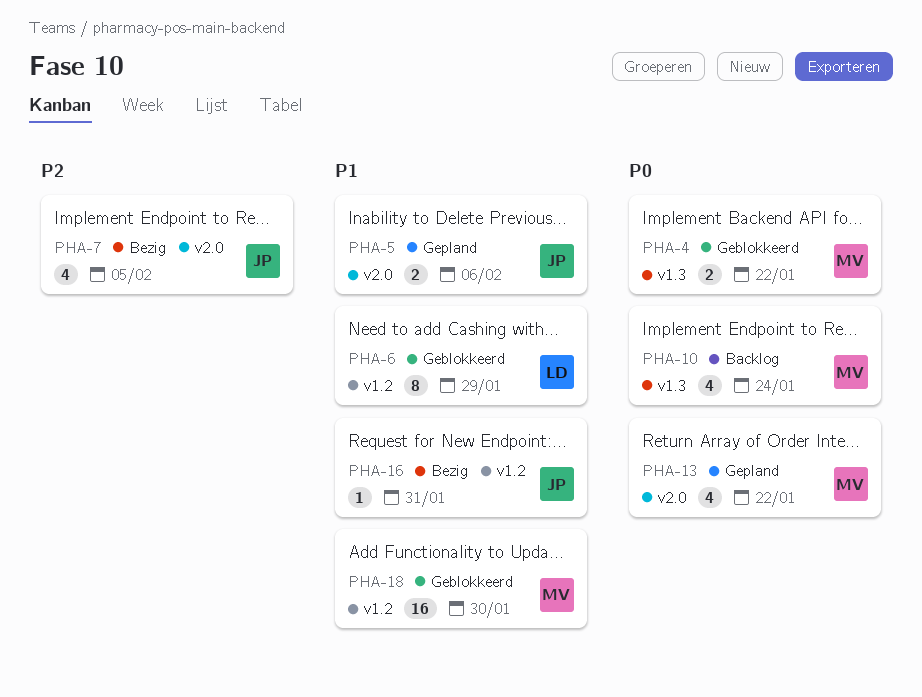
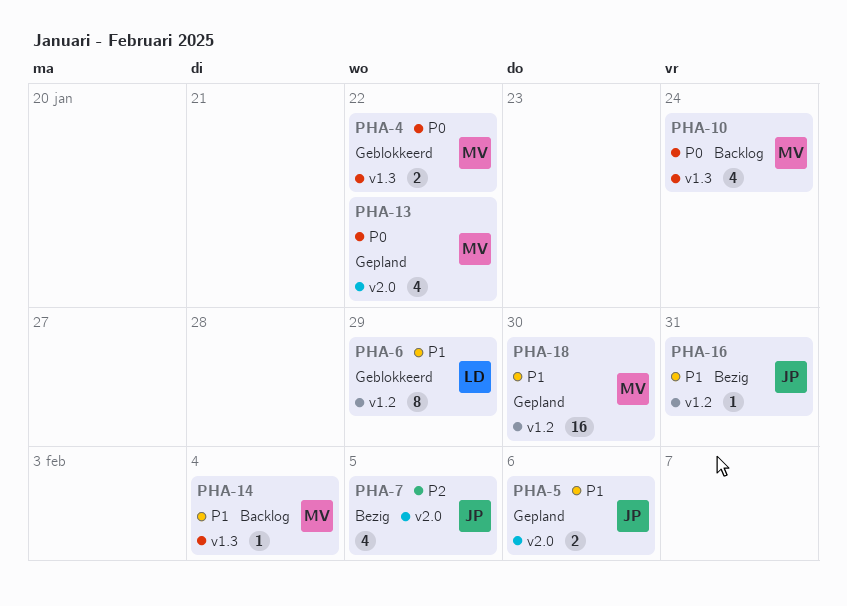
PHA-14: none -> present
PHA-18, status: Geblokkeerd -> Gepland

